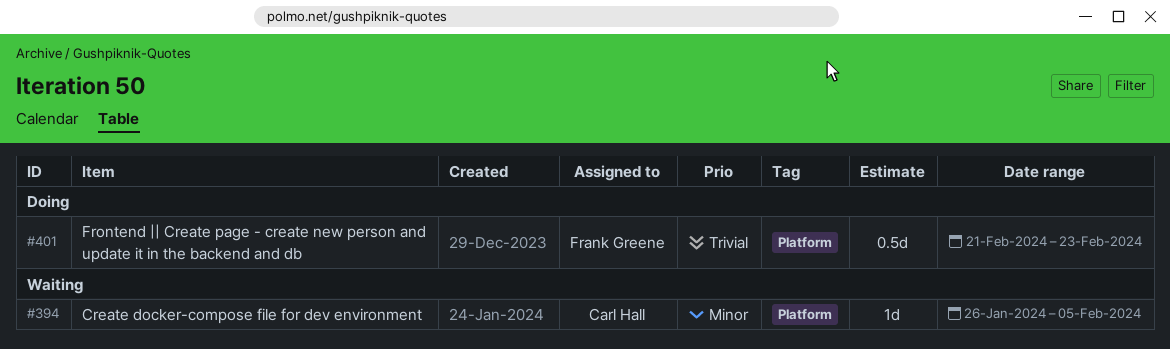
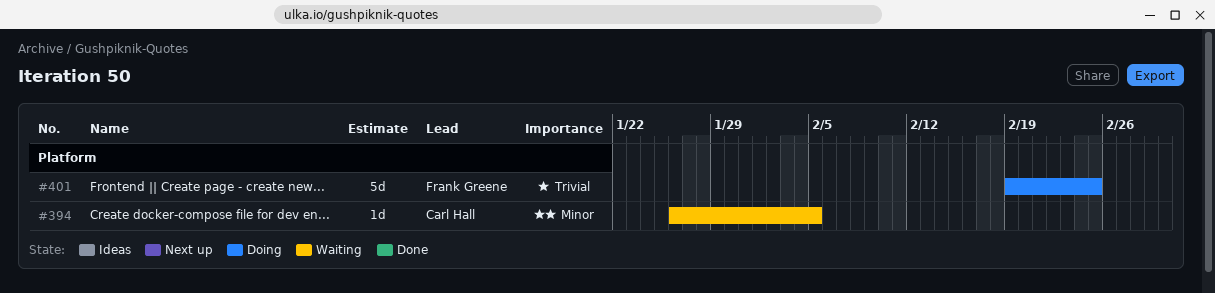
#401, estimate: 0.5d -> 5d
#401, start: Feb 21 -> Feb 19
#401, due: Feb 23 -> Feb 25

